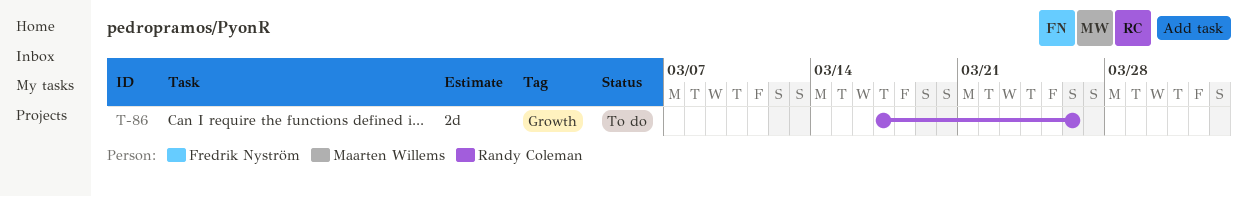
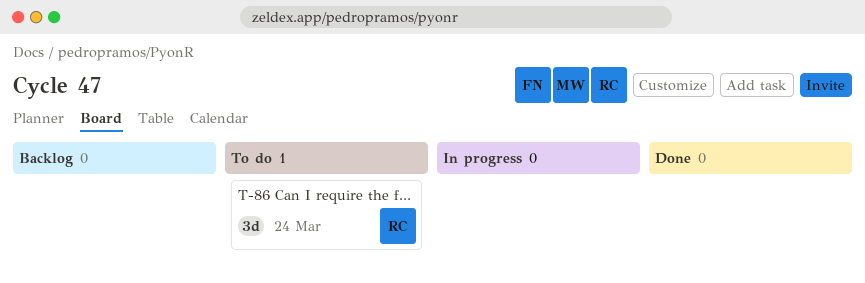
T-86, estimate: 2d -> 3d
T-86, due: Mar 26 -> Mar 24

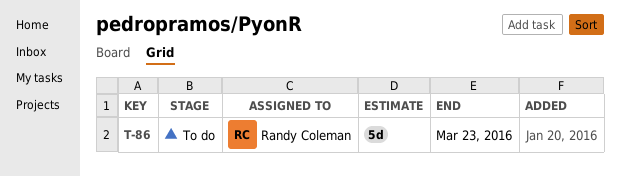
T-86, estimate: 3d -> 5d
T-86, due: Mar 24 -> Mar 23

